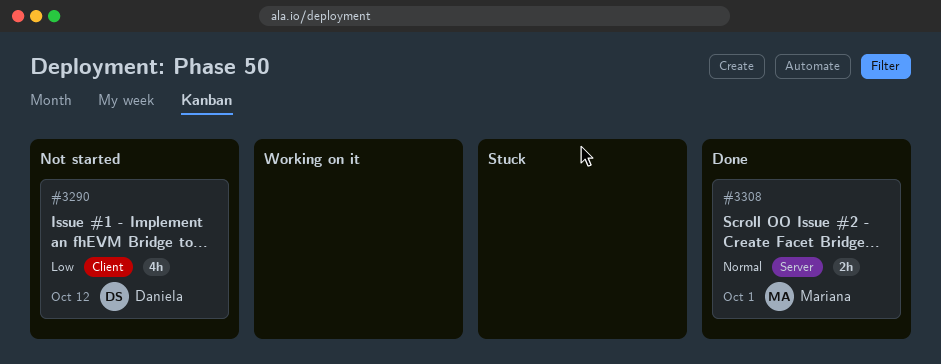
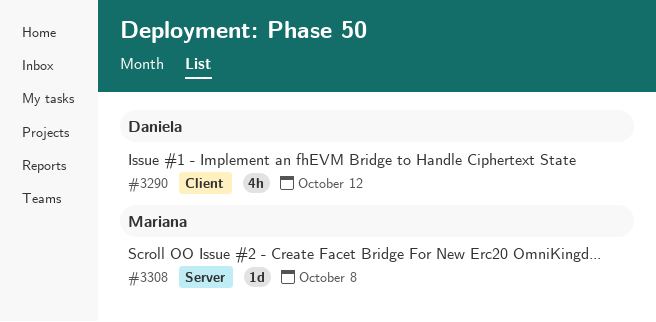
#3308, estimate: 2h -> 1d
#3308, due: Oct 1 -> Oct 8

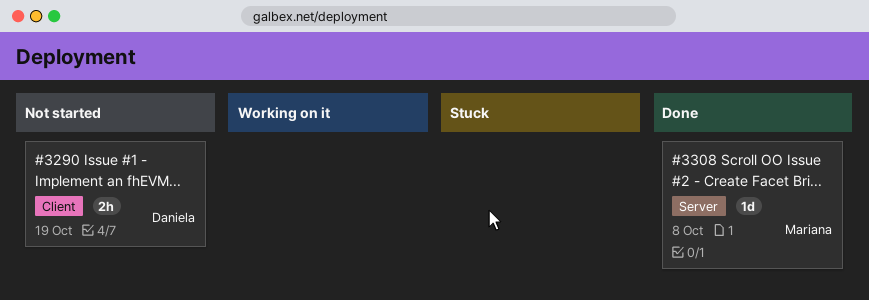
#3290, estimate: 4h -> 2h
#3290, due: Oct 12 -> Oct 19

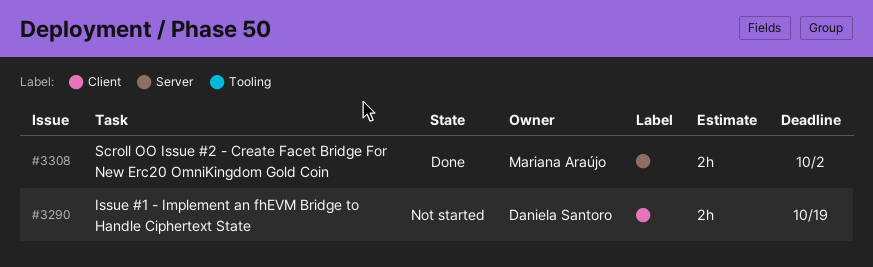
#3308, estimate: 1d -> 2h
#3308, due: Oct 8 -> Oct 2

